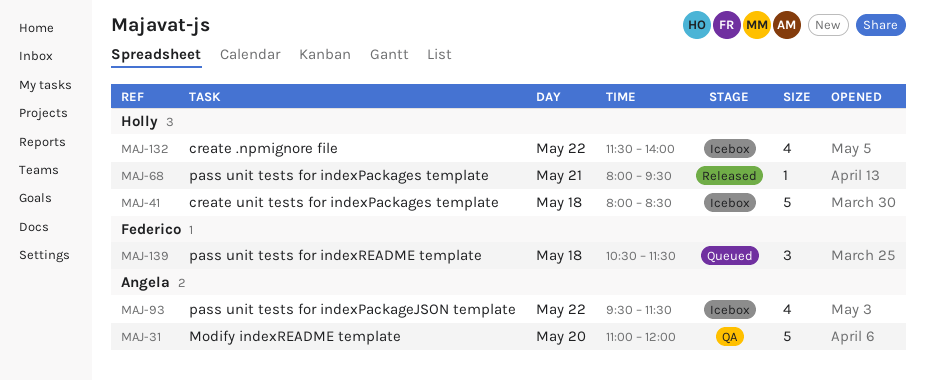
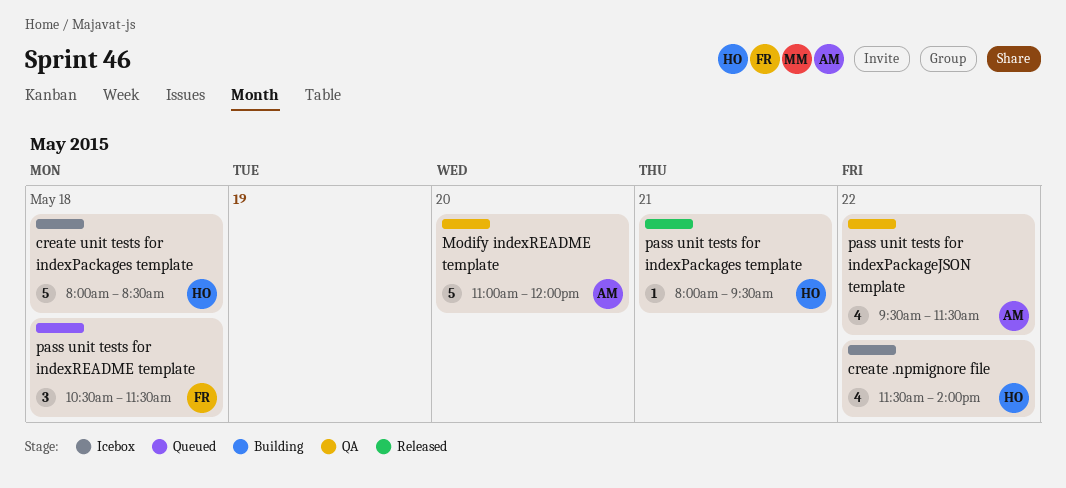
pass unit tests for indexPackageJSON template, status: Icebox -> QA

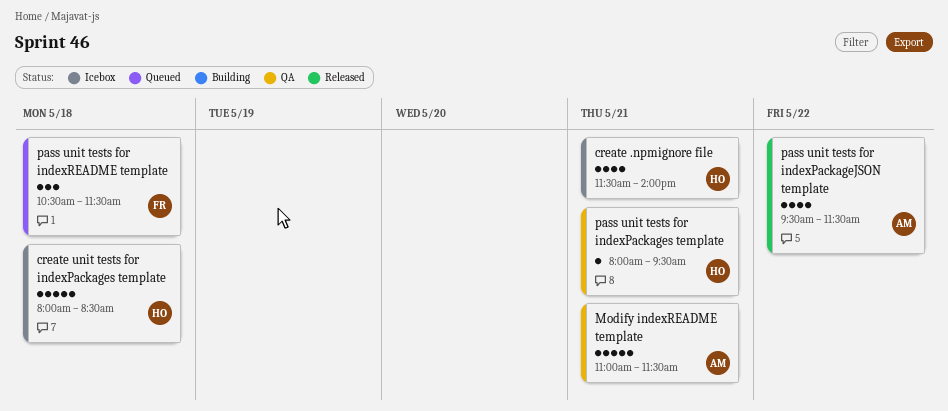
create .npmignore file, day: May 22 -> May 21
Modify indexREADME template, day: May 20 -> May 21
Modify indexREADME template, ends: 12:00 -> 11:30
pass unit tests for indexPackageJSON template, status: QA -> Released
pass unit tests for indexPackages template, status: Released -> QA

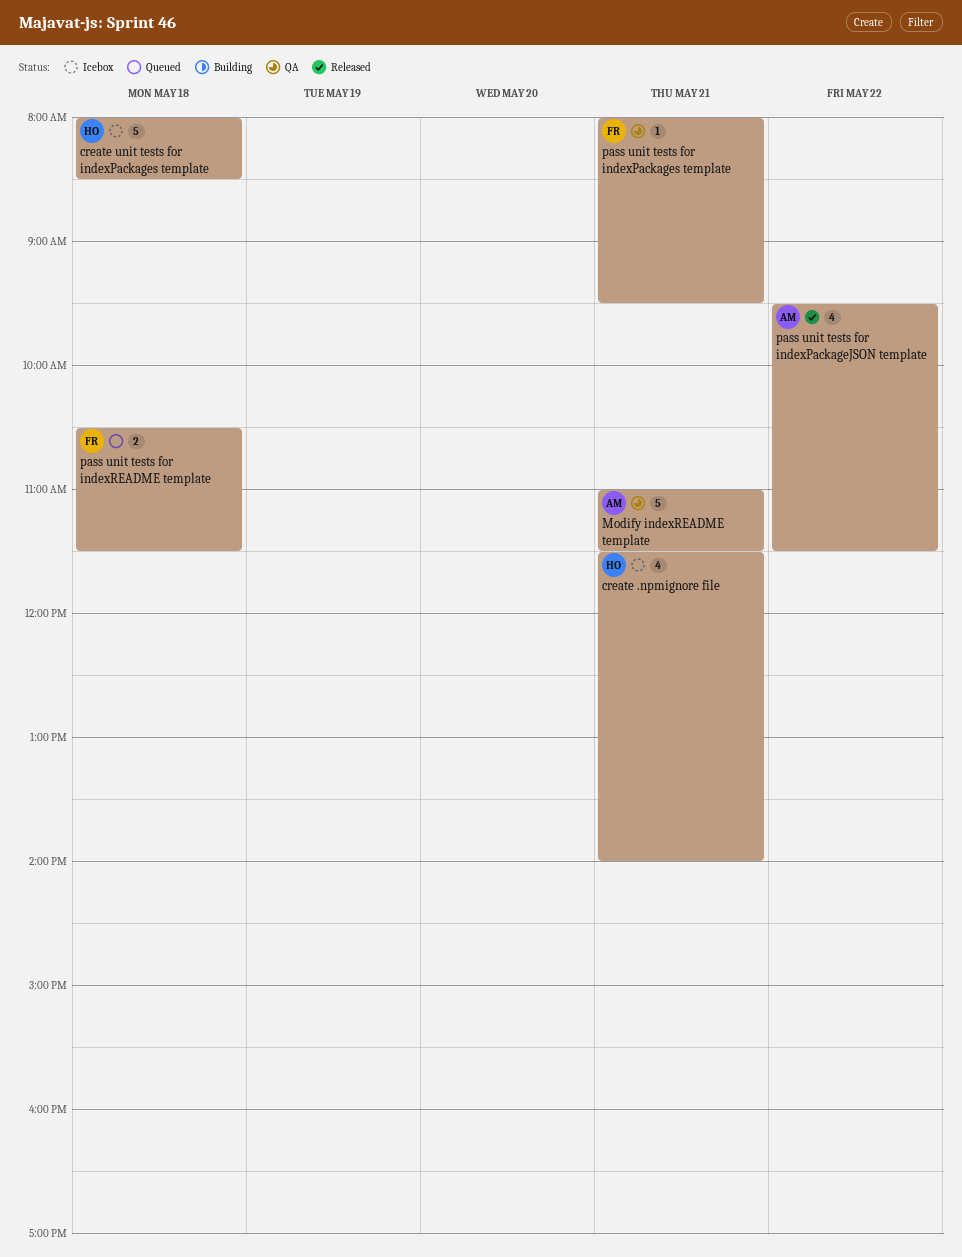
pass unit tests for indexPackages template, owner: HO -> FR
pass unit tests for indexREADME template, estimate: 3 -> 2

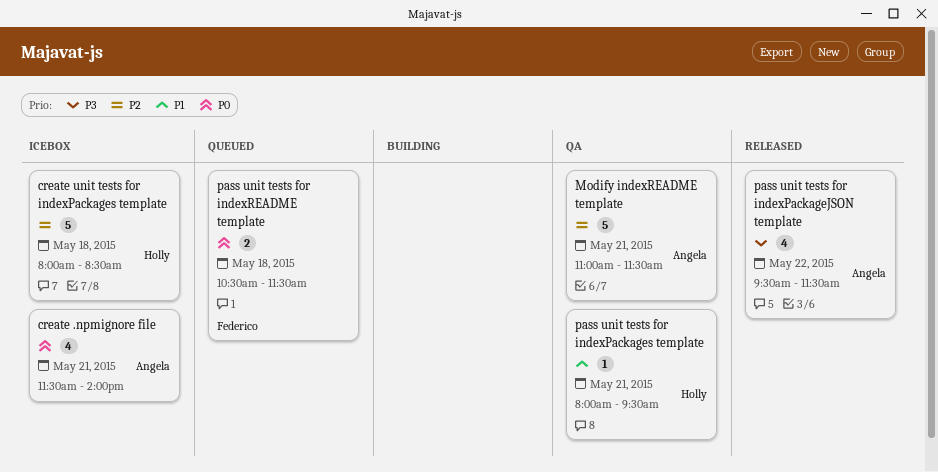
create .npmignore file, owner: Holly -> Angela
pass unit tests for indexPackages template, owner: Federico -> Holly

